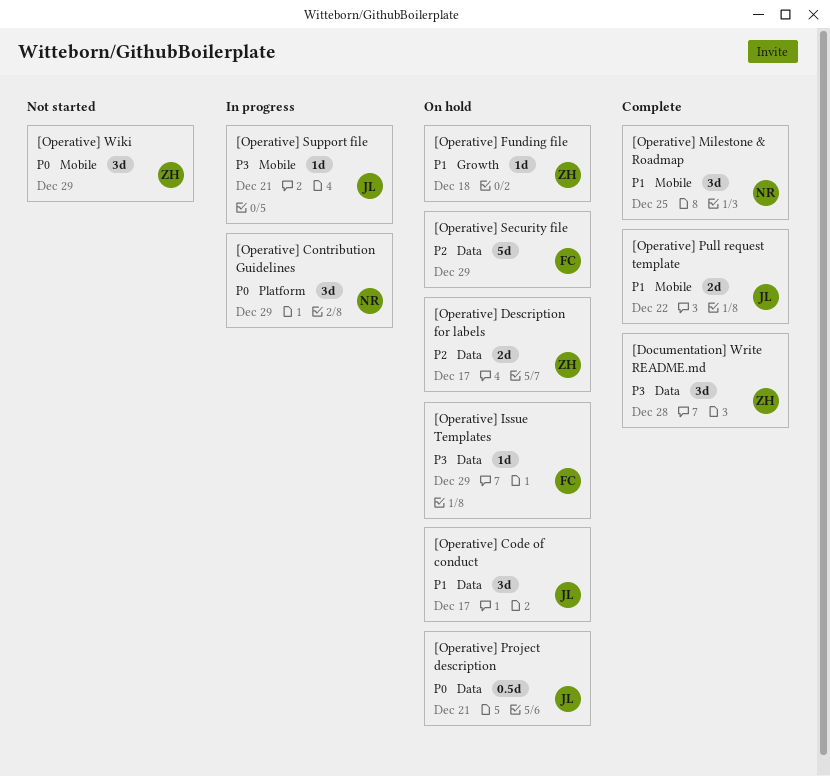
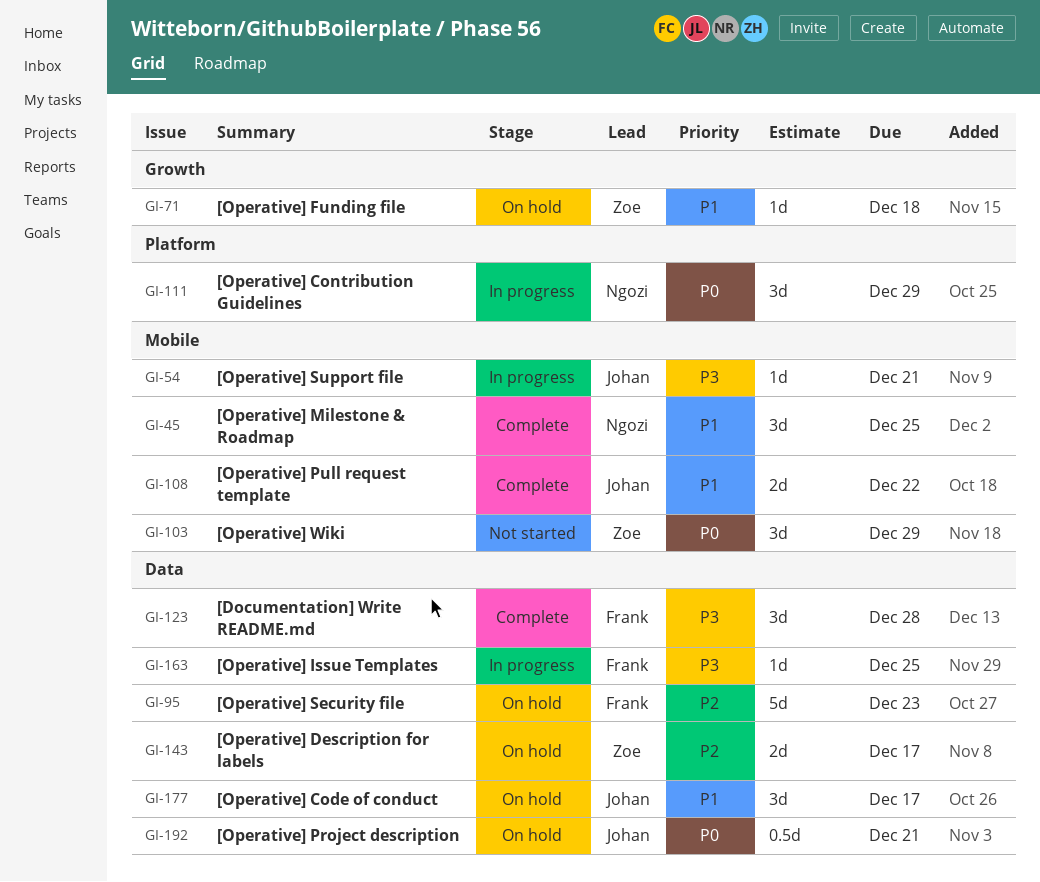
[Documentation] Write README.md, owner: Zoe -> Frank
[Operative] Issue Templates, status: On hold -> In progress
[Operative] Issue Templates, due: Dec 29 -> Dec 25
[Operative] Security file, due: Dec 29 -> Dec 23

